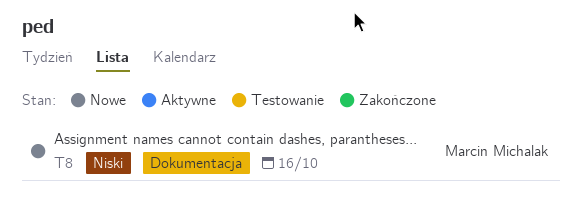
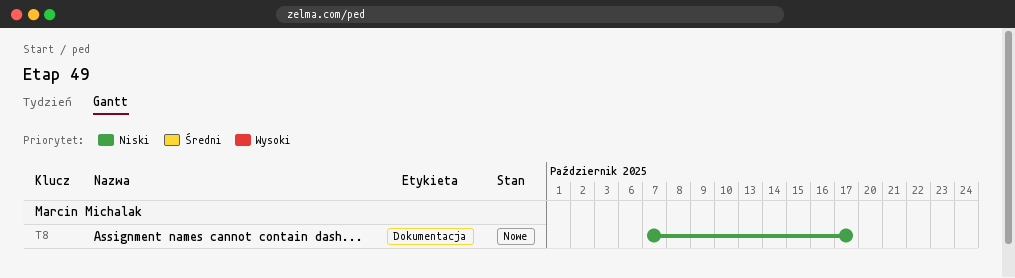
T8, due: Oct 16 -> Oct 17

